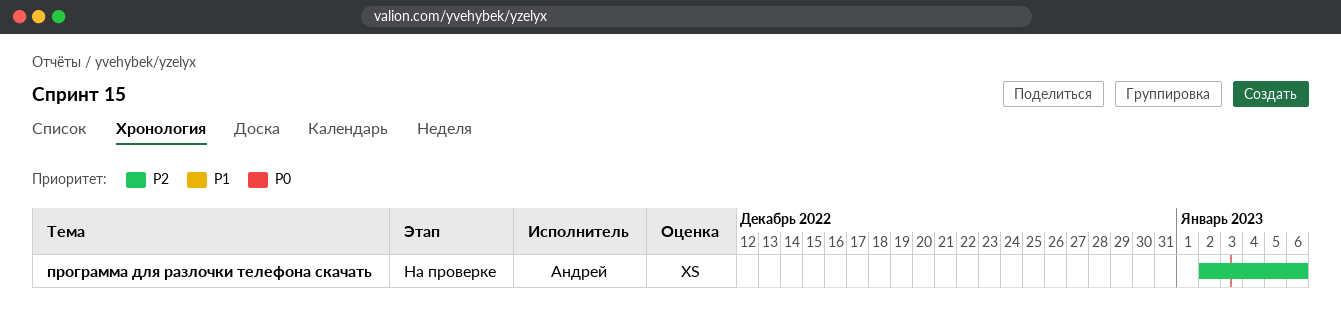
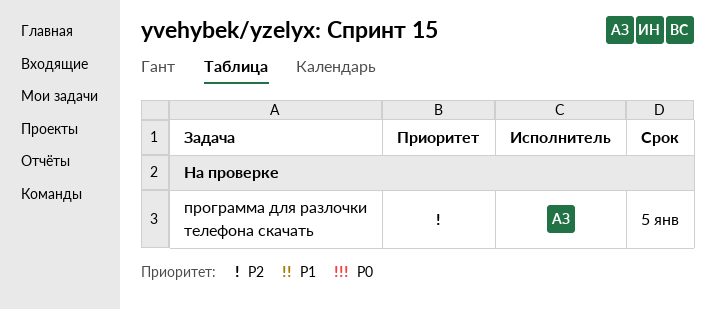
программа для разлочки телефона скачать, due: Jan 6 -> Jan 5

